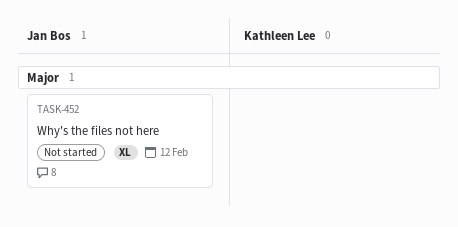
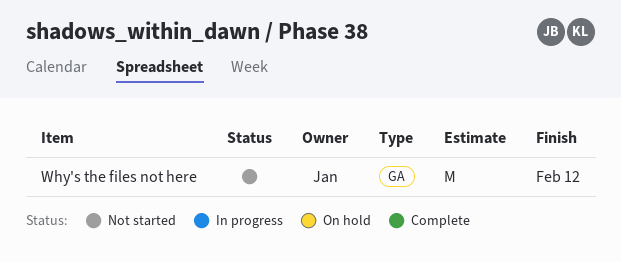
Why's the files not here, estimate: XL -> M

